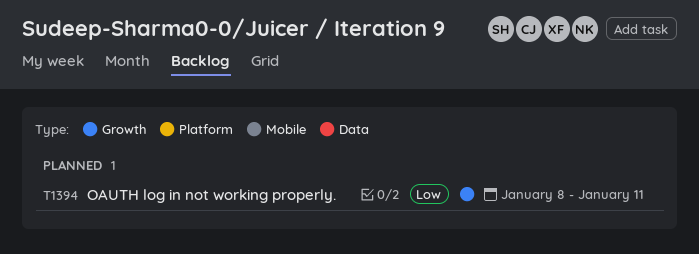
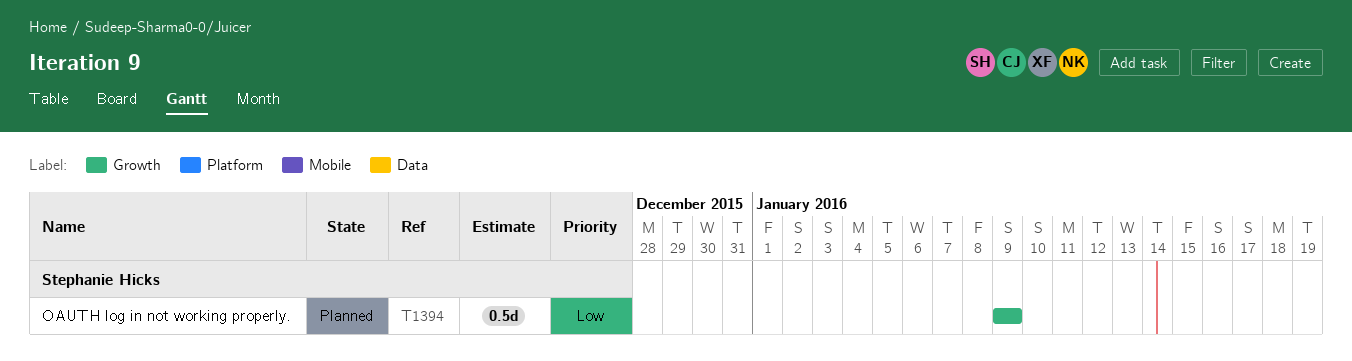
T1394, start: Jan 8 -> Jan 9
T1394, due: Jan 11 -> Jan 9

